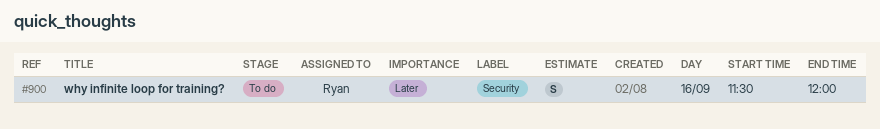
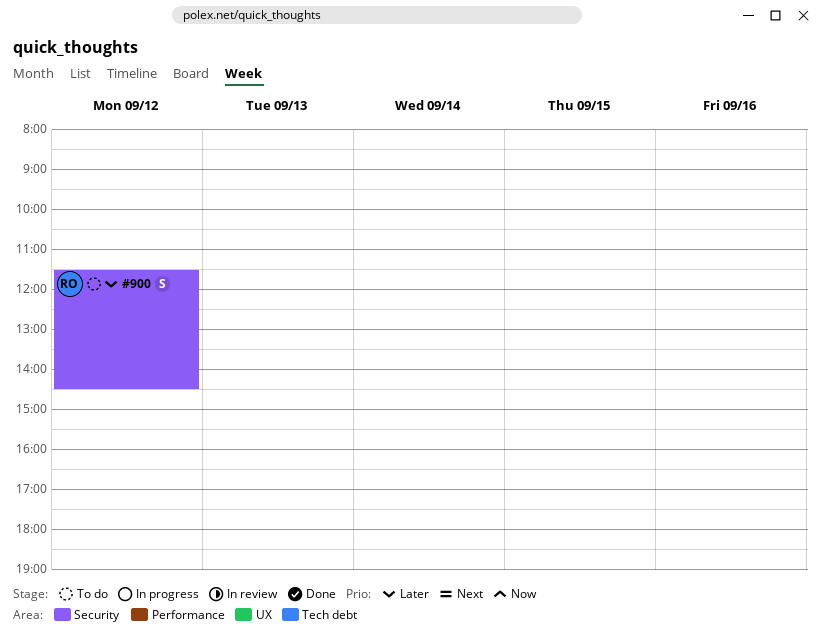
#900, day: Sep 16 -> Sep 12
#900, ends: 12:00 -> 14:30

